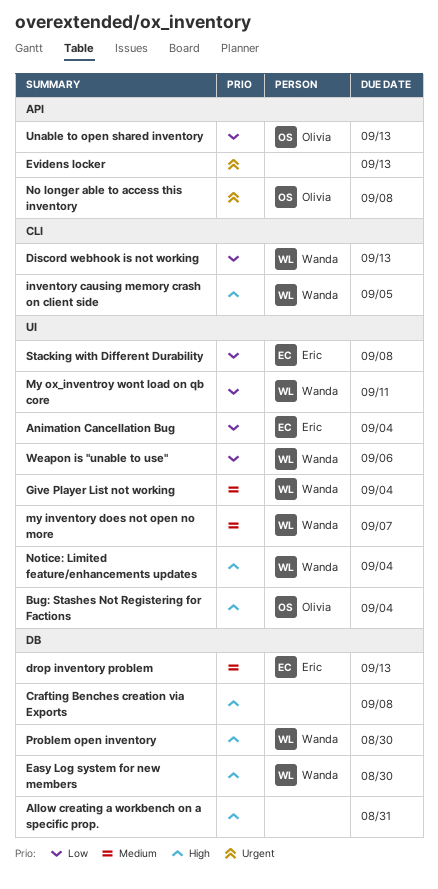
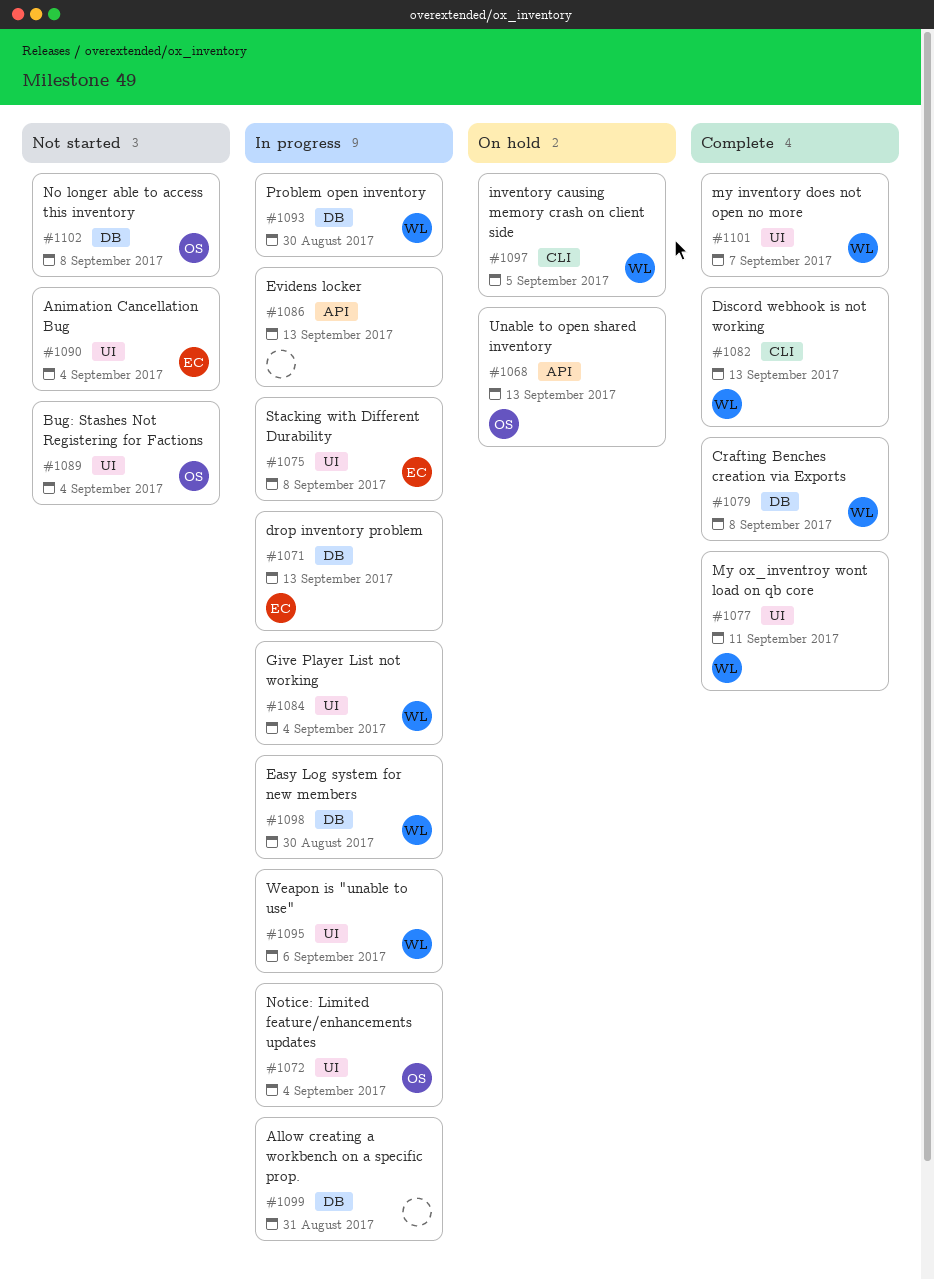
Crafting Benches creation via Exports, owner: none -> Wanda
No longer able to access this inventory, label: API -> DB
Notice: Limited feature/enhancements updates, owner: Wanda -> Olivia

